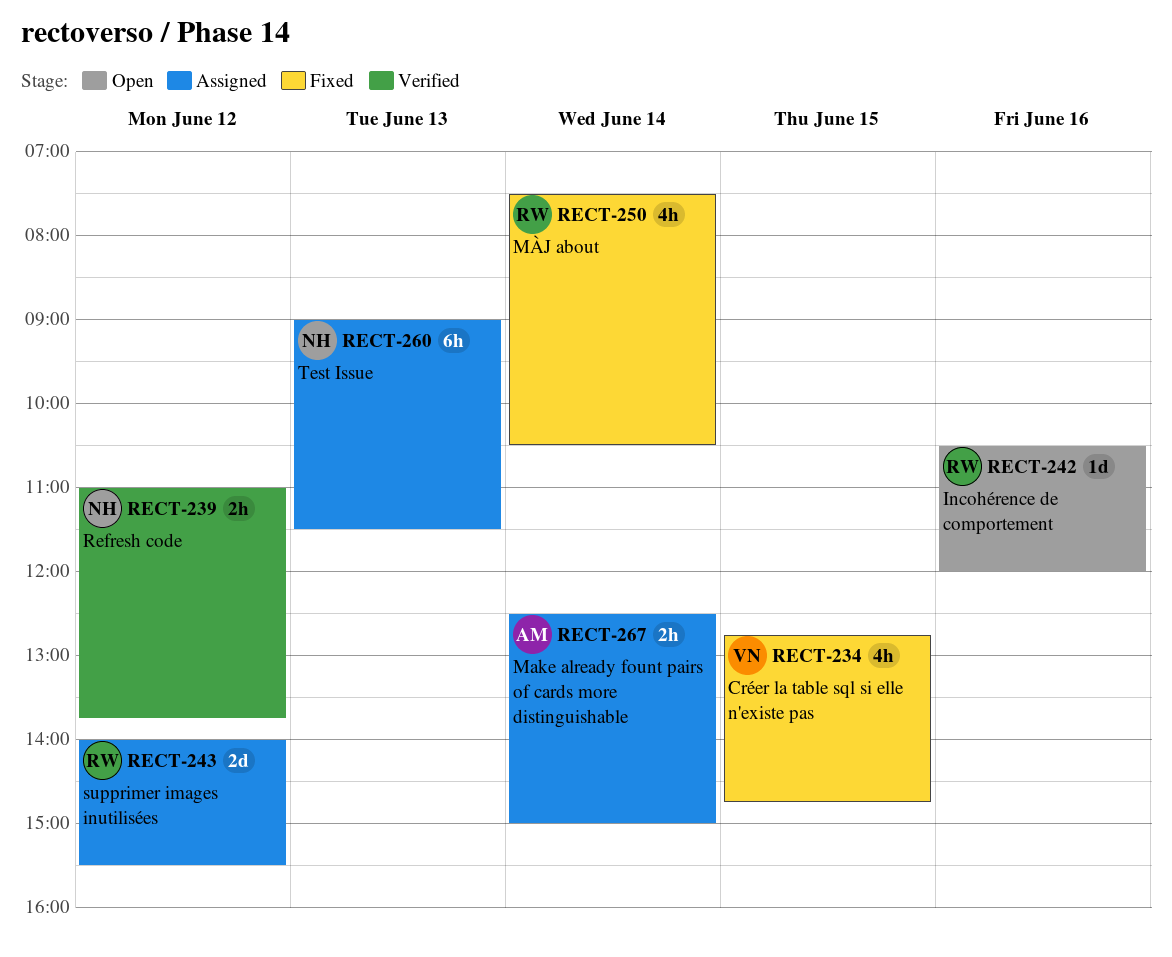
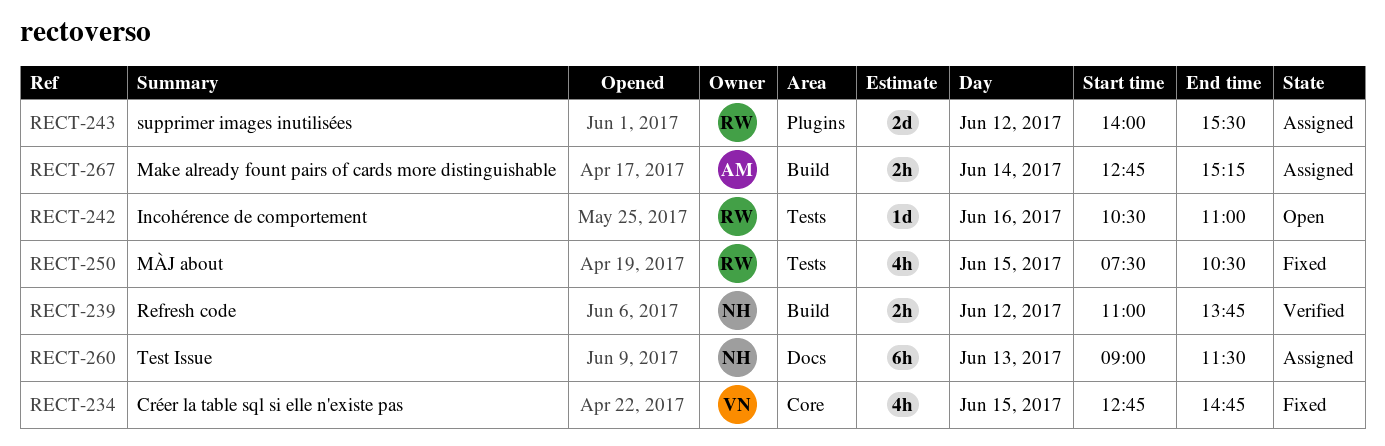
RECT-242, ends: 12:00 -> 11:00
RECT-250, day: Jun 14 -> Jun 15
RECT-267, begins: 12:30 -> 12:45
RECT-267, ends: 15:00 -> 15:15

